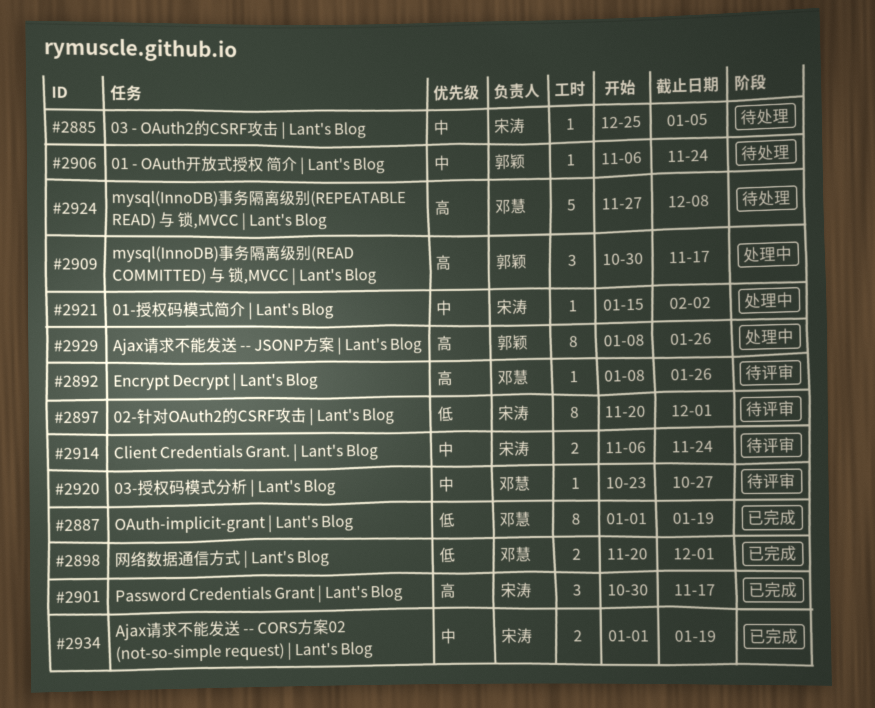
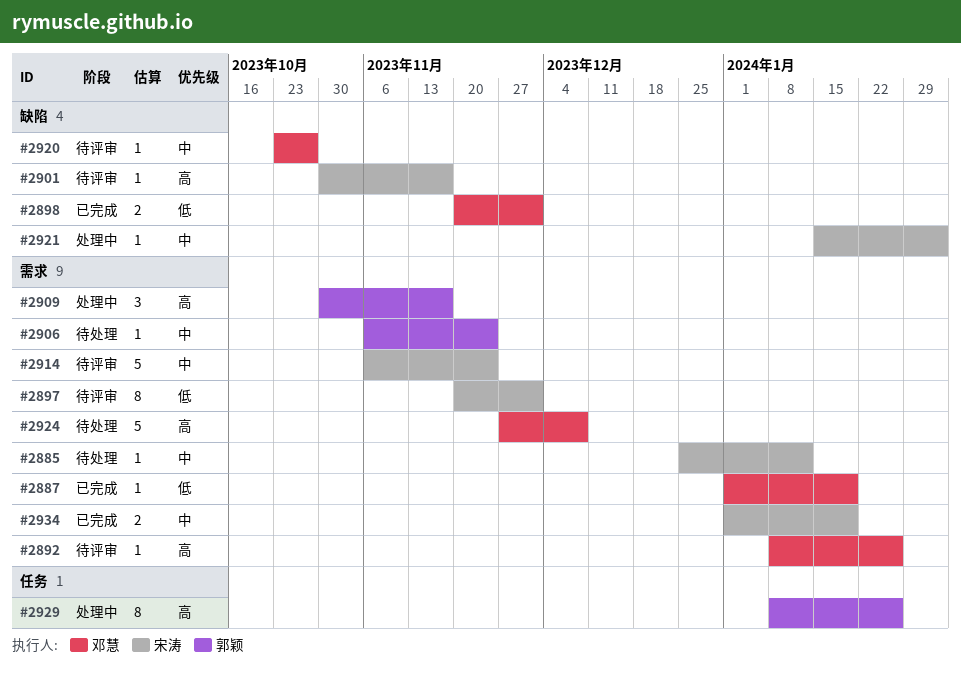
#2885, due: Jan 5 -> Jan 12
#2887, estimate: 8 -> 1
#2901, status: 已完成 -> 待评审
#2901, estimate: 3 -> 1
#2914, estimate: 2 -> 5

